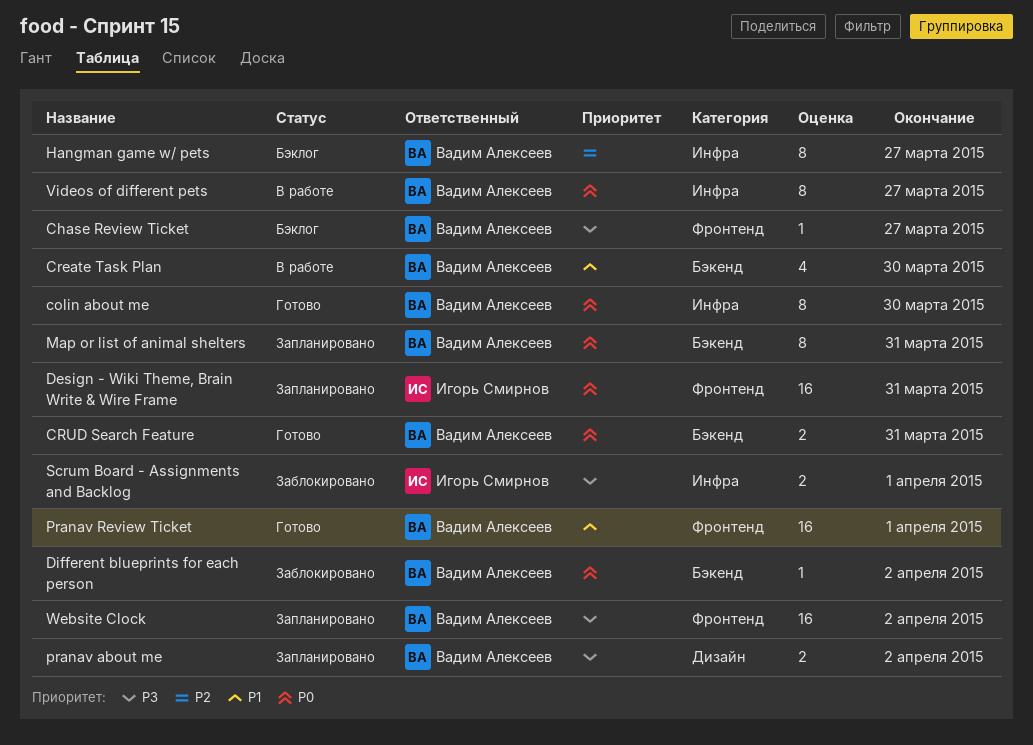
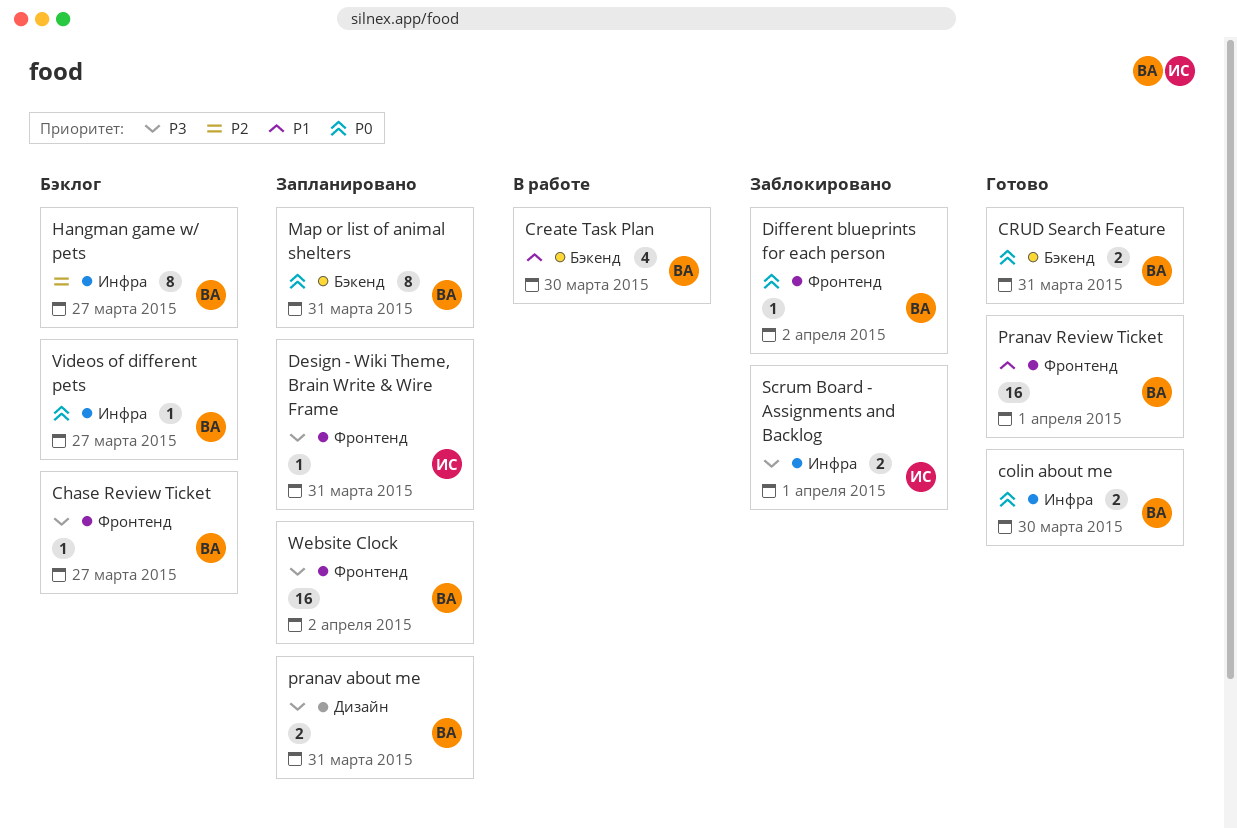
colin about me, estimate: 8 -> 2
Design - Wiki Theme, Brain Write & Wire Frame, priority: P0 -> P3
Design - Wiki Theme, Brain Write & Wire Frame, estimate: 16 -> 1
Different blueprints for each person, label: Бэкенд -> Фронтенд
pranav about me, due: Apr 2 -> Mar 31
Videos of different pets, status: В работе -> Бэклог
Videos of different pets, estimate: 8 -> 1

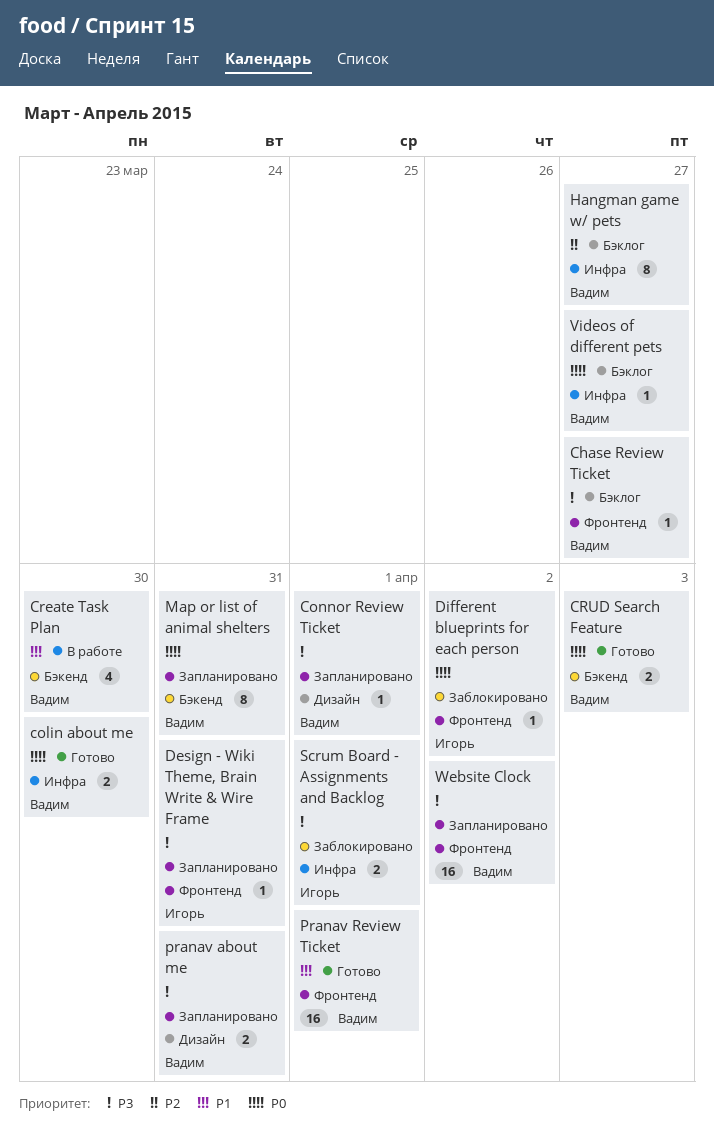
Connor Review Ticket: none -> present
CRUD Search Feature, due: Mar 31 -> Apr 3
Different blueprints for each person, owner: Вадим -> Игорь

